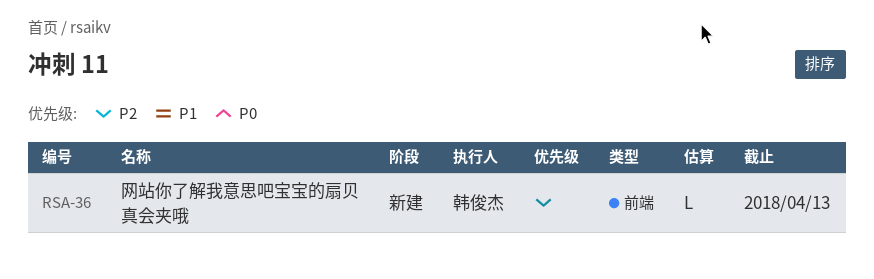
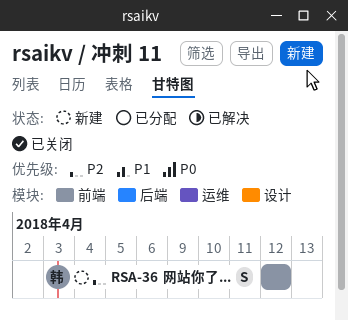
RSA-36, estimate: L -> S
RSA-36, due: Apr 13 -> Apr 12

